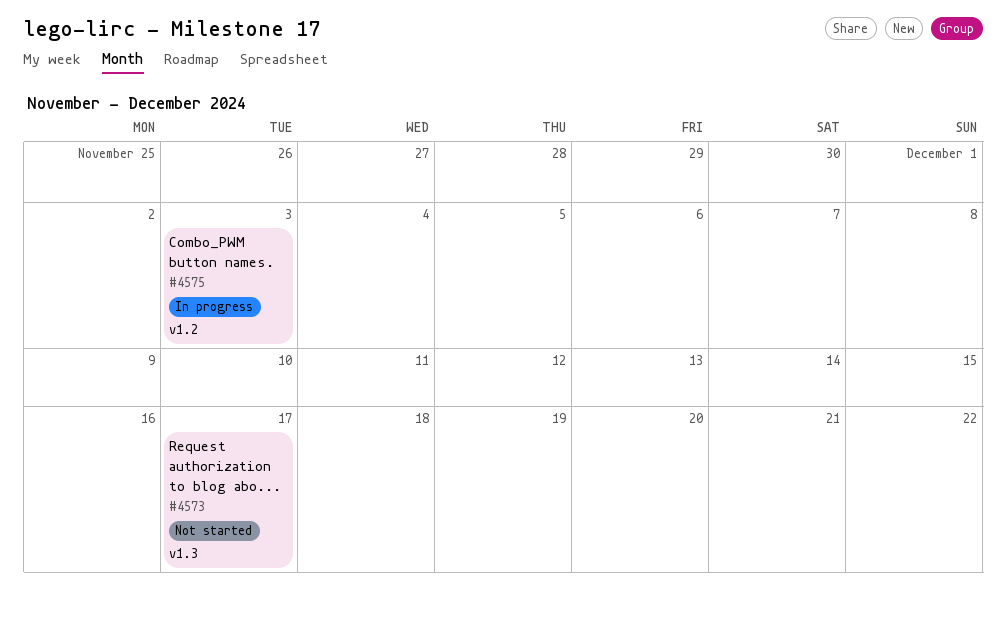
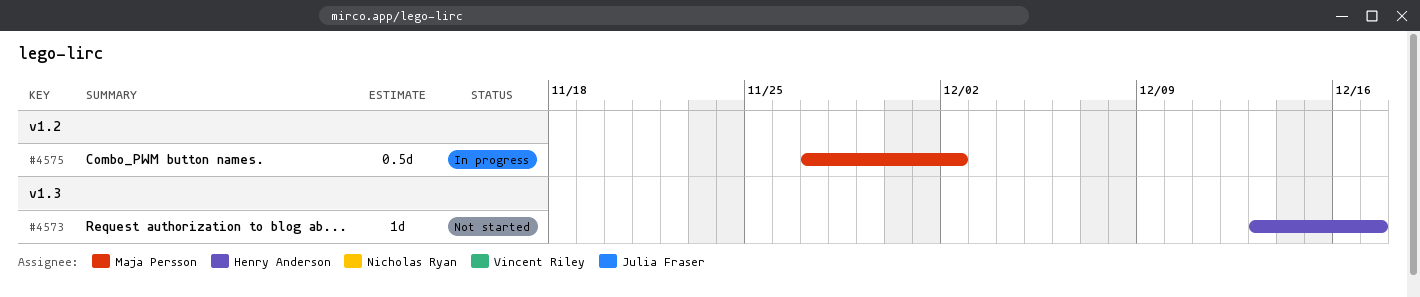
#4575, due: Dec 3 -> Dec 2

